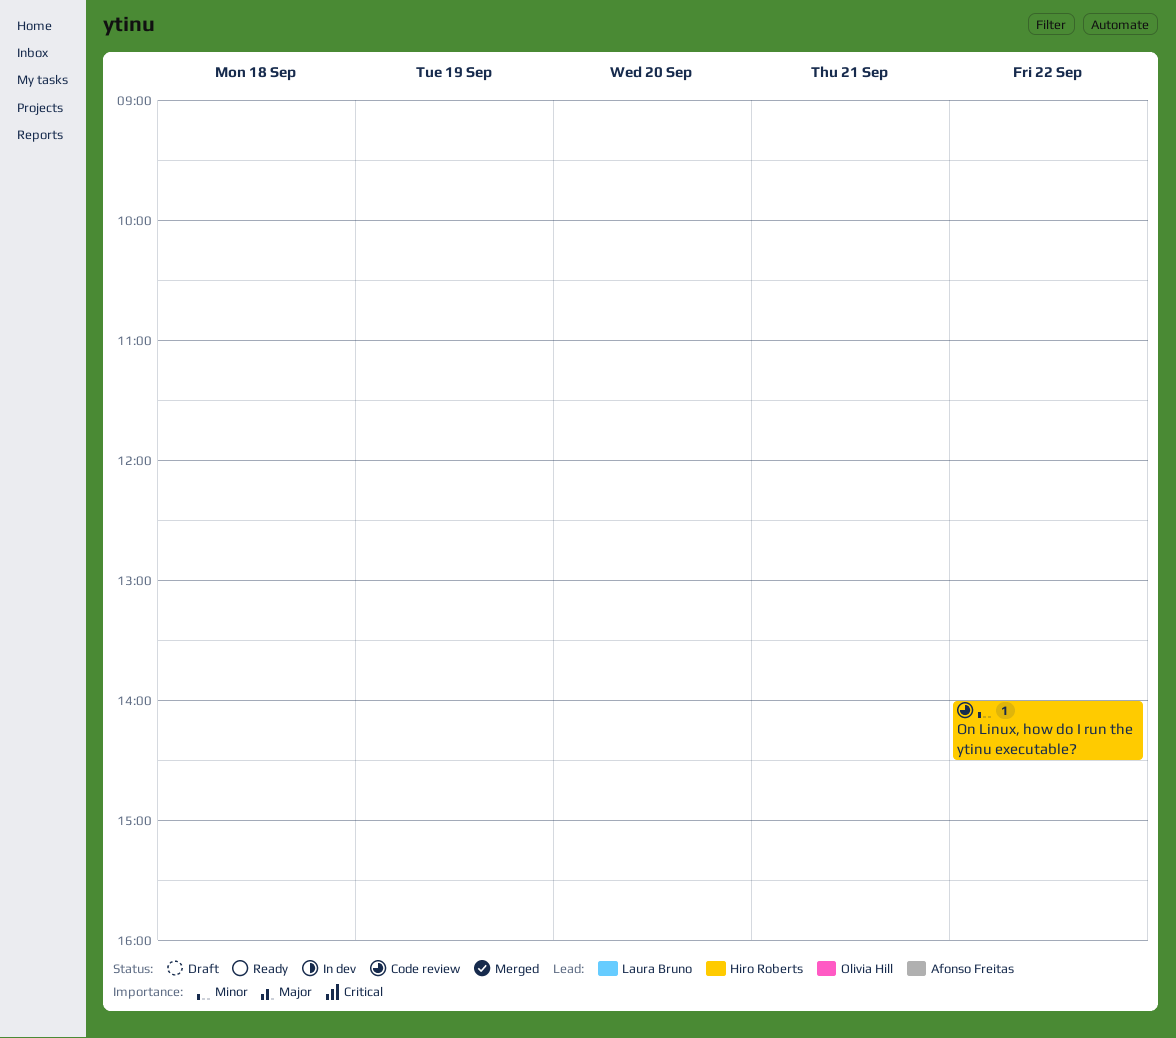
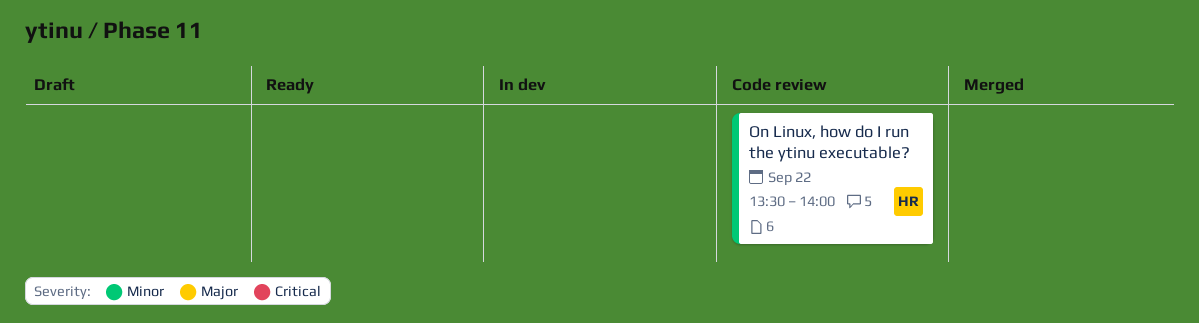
On Linux, how do I run the ytinu executable?, begins: 14:00 -> 13:30
On Linux, how do I run the ytinu executable?, ends: 14:30 -> 14:00

